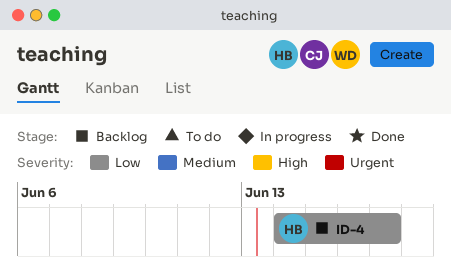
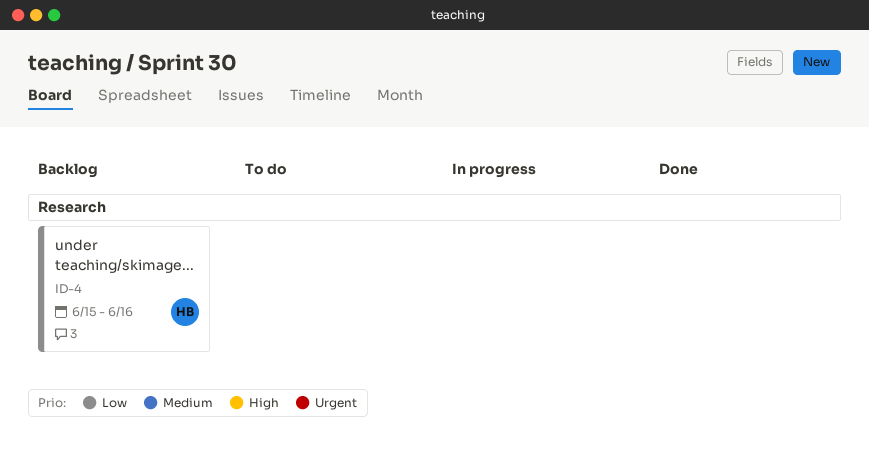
ID-4, start: Jun 14 -> Jun 15
ID-4, due: Jun 17 -> Jun 16

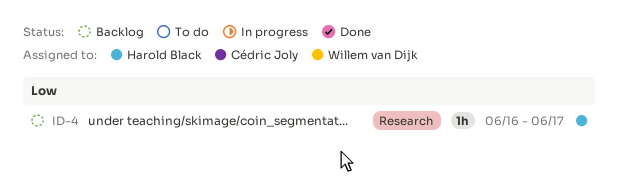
ID-4, start: Jun 15 -> Jun 16
ID-4, due: Jun 16 -> Jun 17

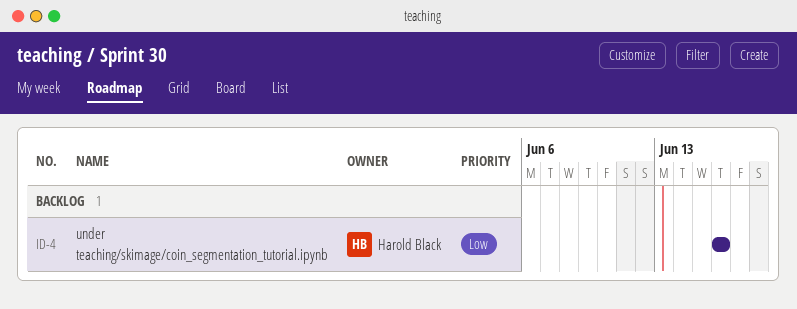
ID-4, due: Jun 17 -> Jun 16

